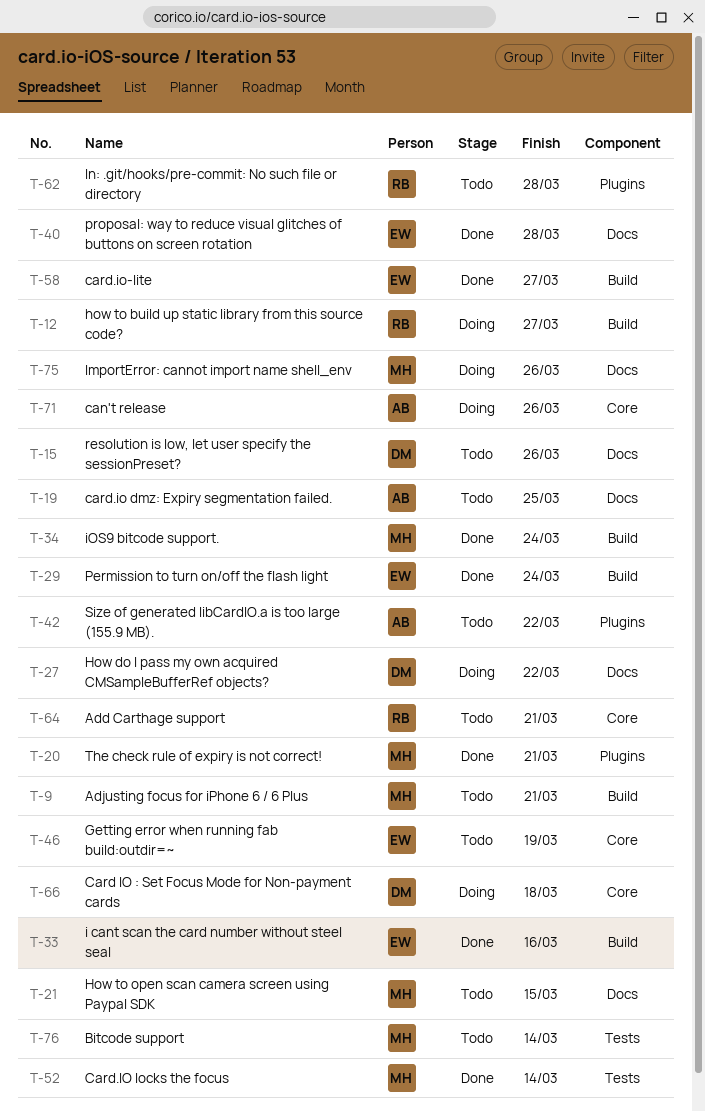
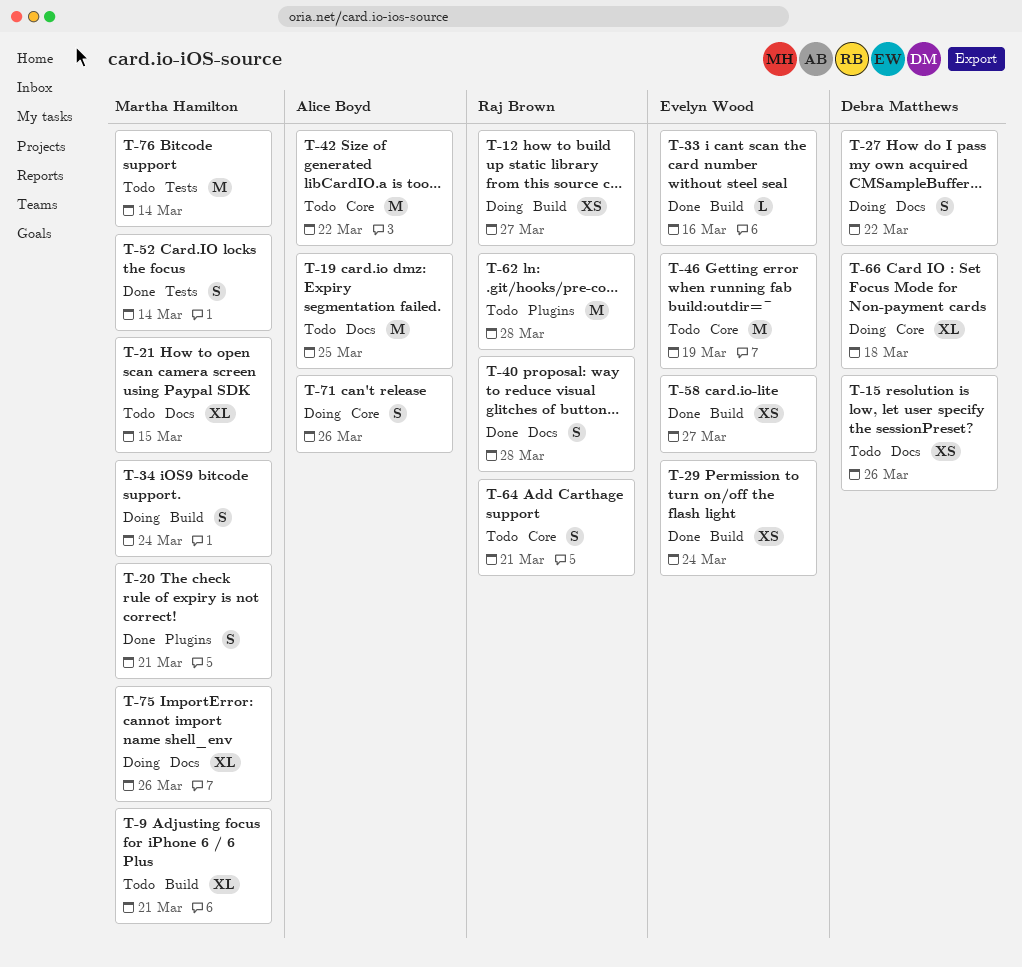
T-34, status: Done -> Doing
T-40, owner: Evelyn Wood -> Raj Brown
T-42, label: Plugins -> Core

